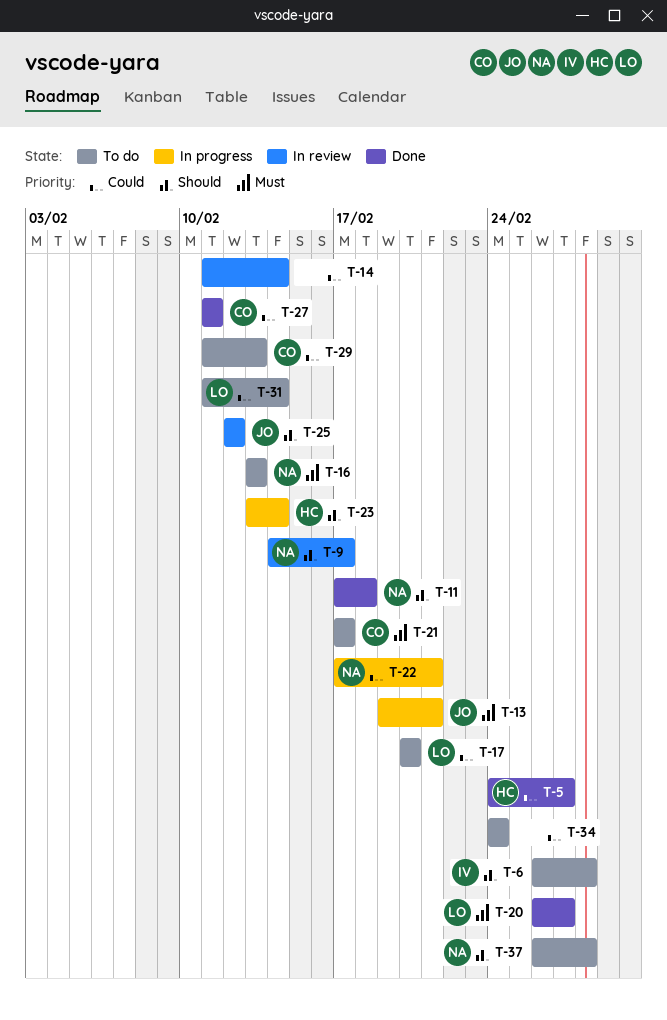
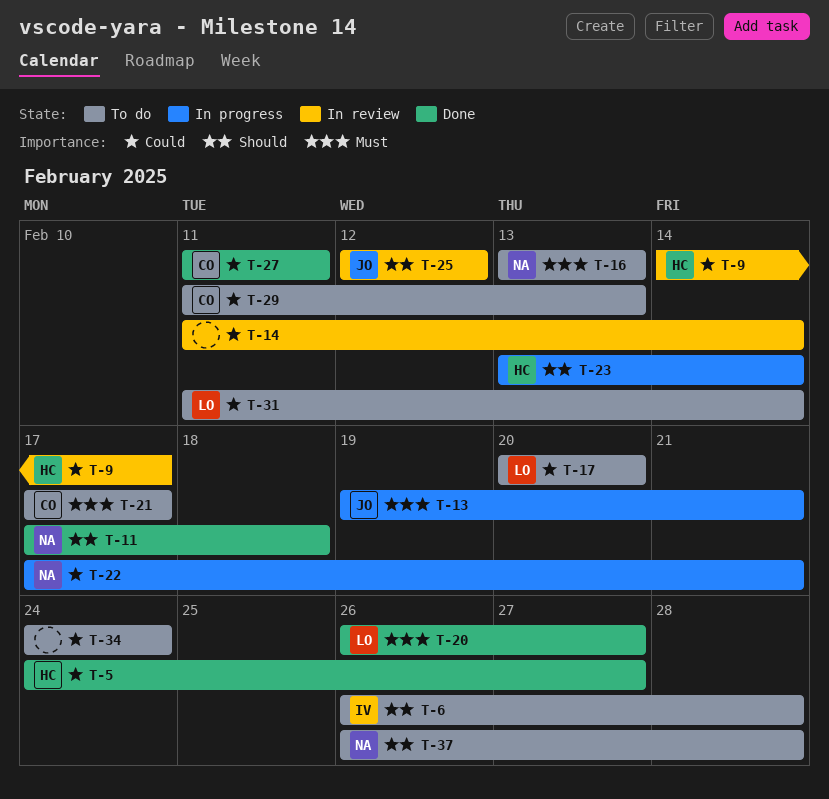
T-9, owner: NA -> HC
T-9, priority: Should -> Could

